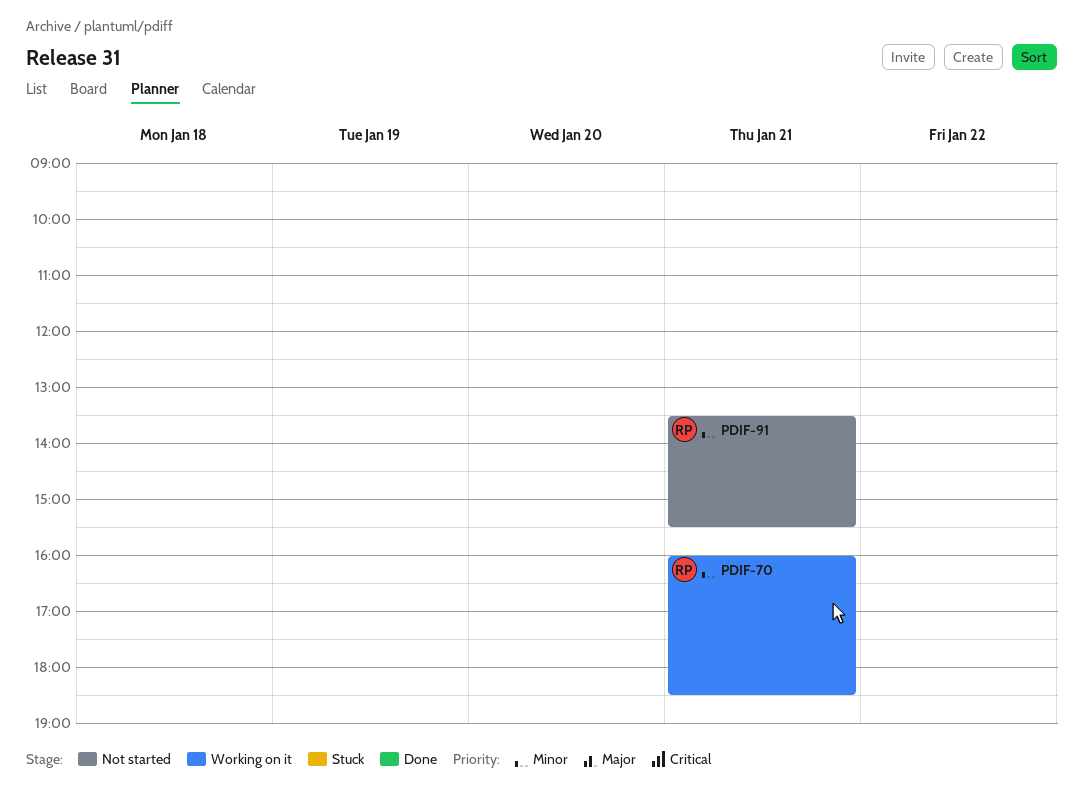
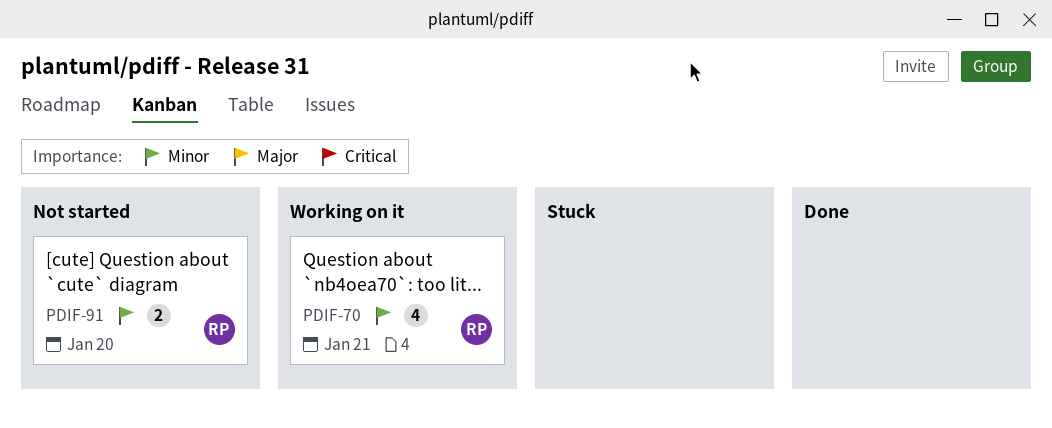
PDIF-91, day: Jan 21 -> Jan 20

